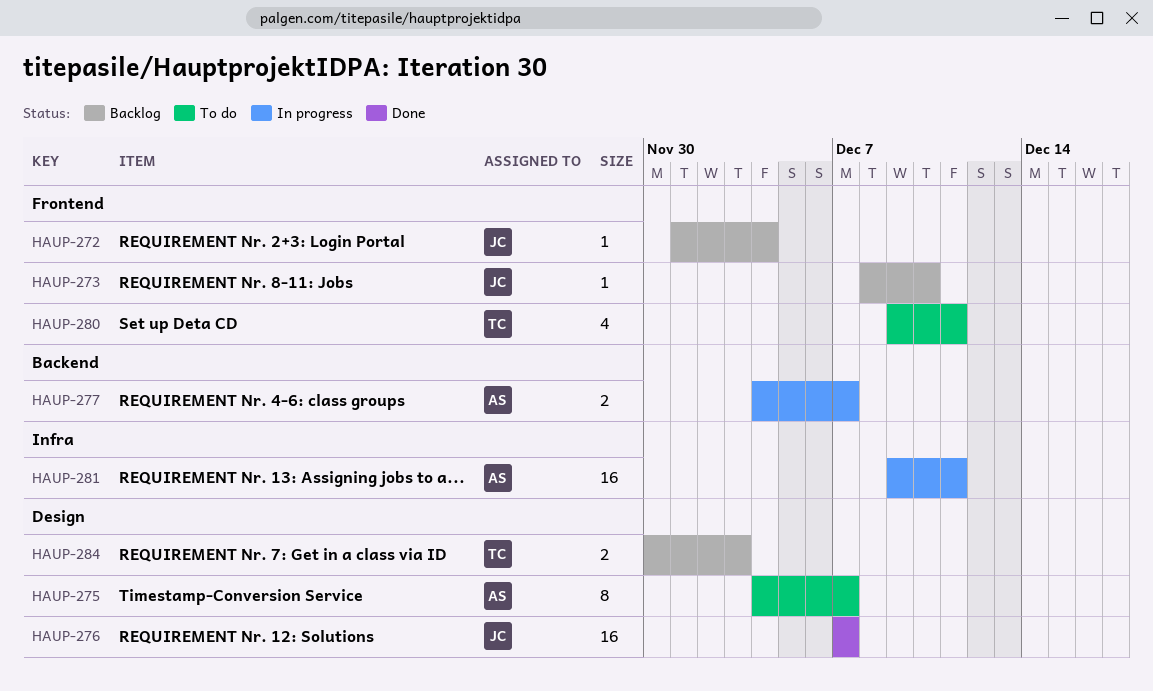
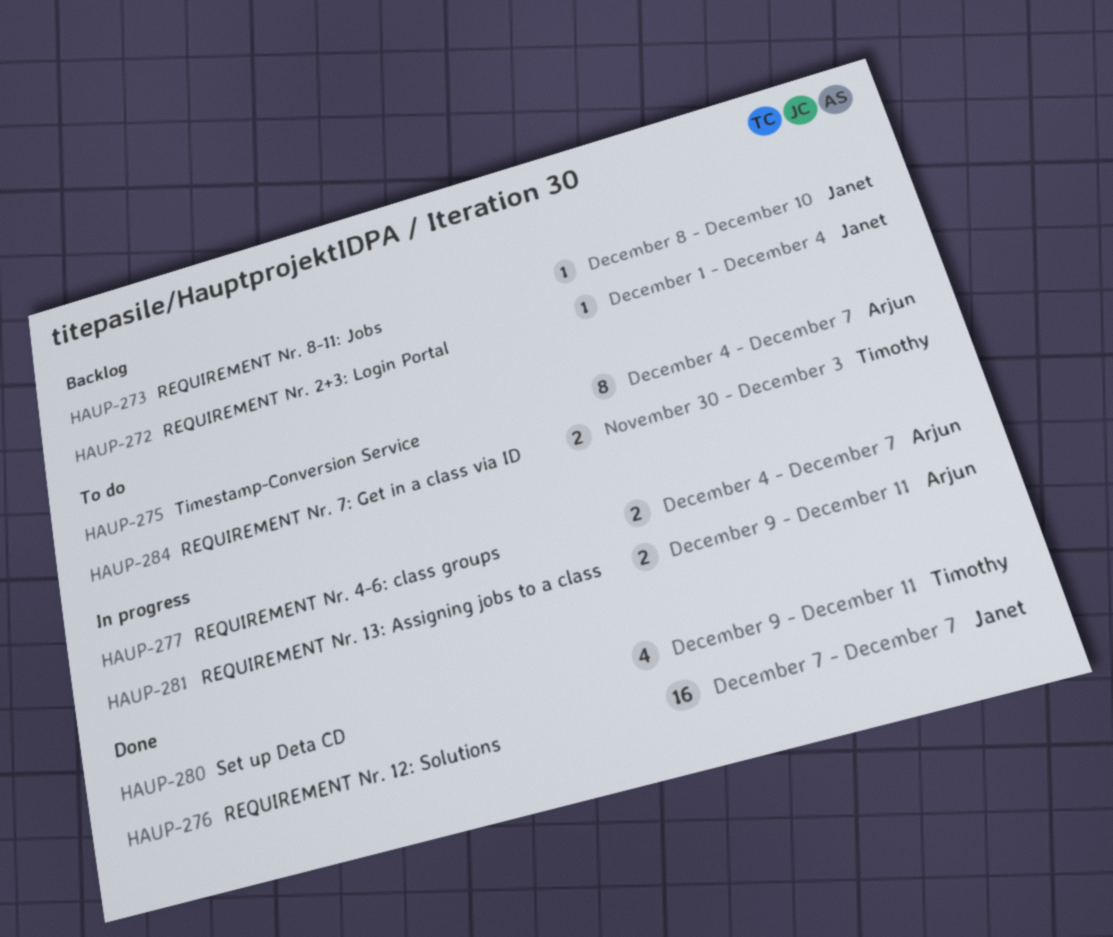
HAUP-280, status: To do -> Done
HAUP-281, estimate: 16 -> 2
HAUP-284, status: Backlog -> To do

